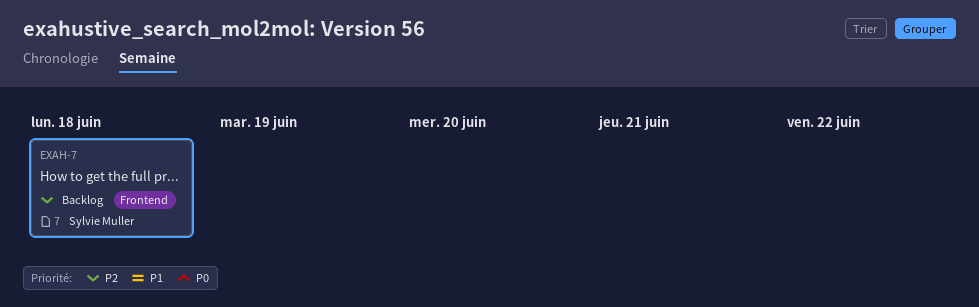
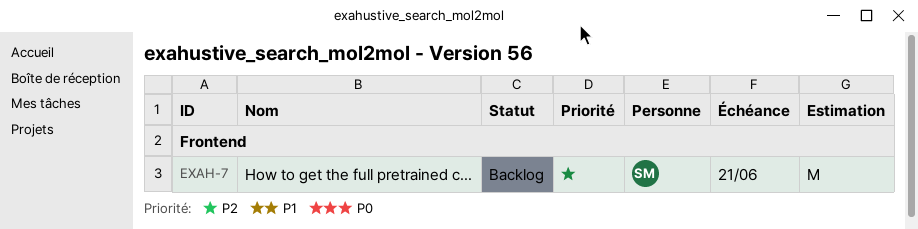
EXAH-7, due: Jun 18 -> Jun 21

